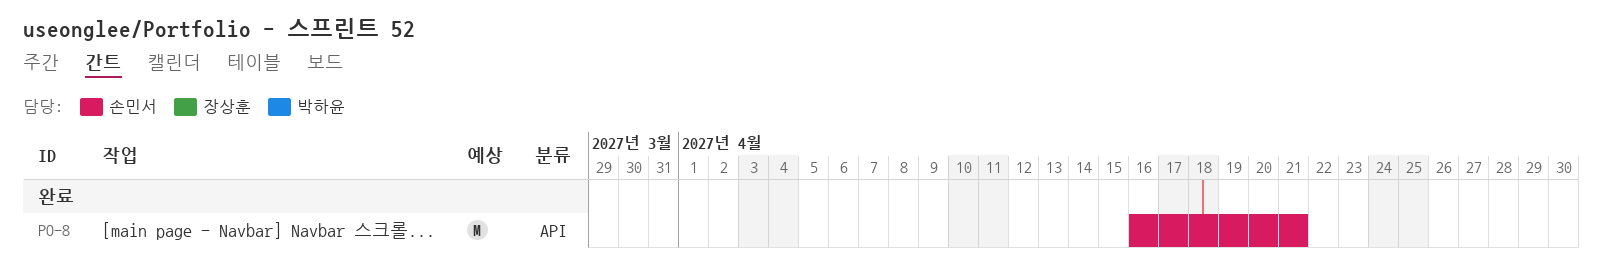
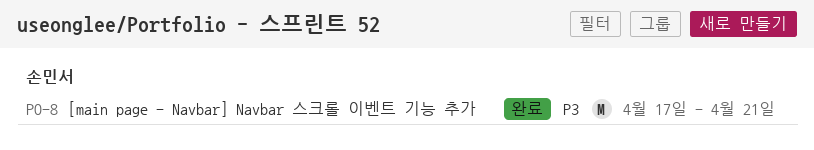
PO-8, start: Apr 16 -> Apr 17

